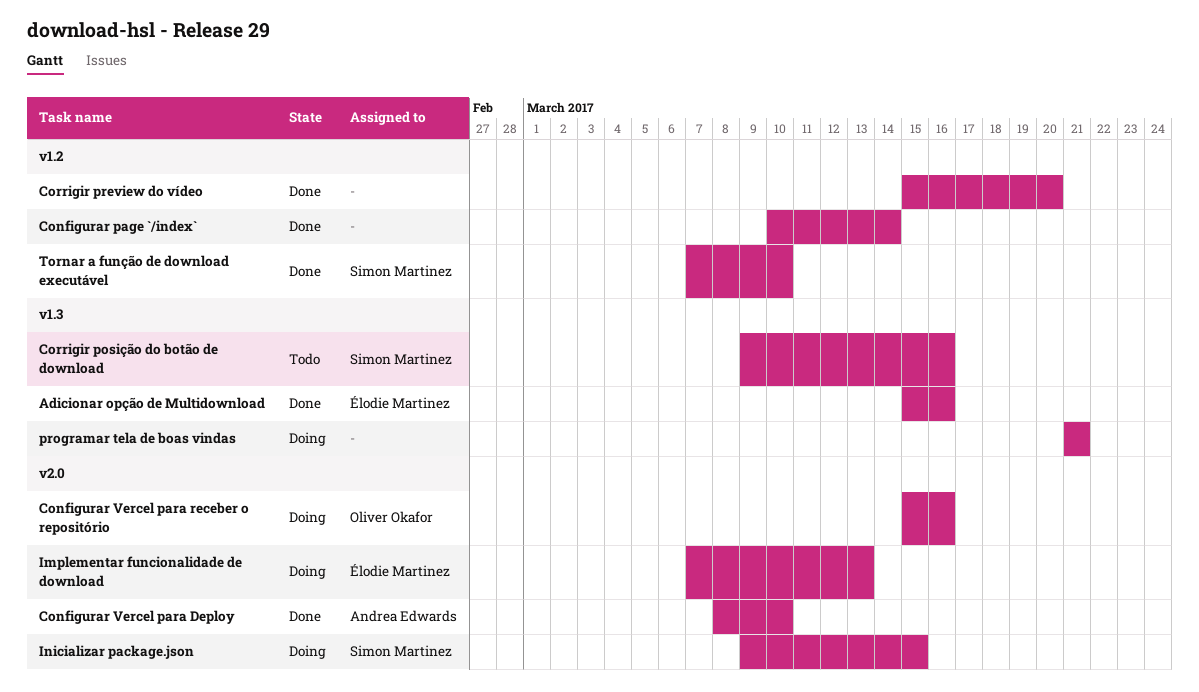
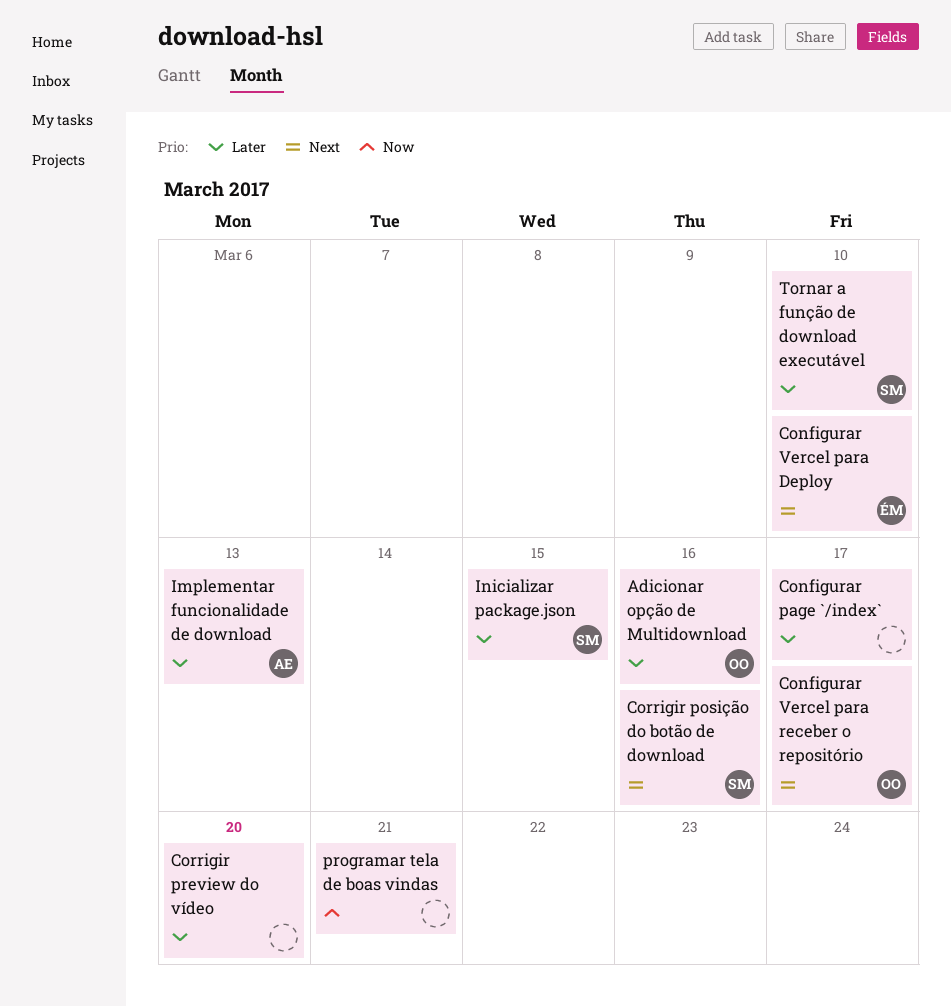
Adicionar opção de Multidownload, owner: Élodie Martinez -> Oliver Okafor
Configurar page `/index`, due: Mar 14 -> Mar 17
Configurar Vercel para Deploy, owner: Andrea Edwards -> Élodie Martinez
Configurar Vercel para receber o repositório, due: Mar 16 -> Mar 17
Implementar funcionalidade de download, owner: Élodie Martinez -> Andrea Edwards

